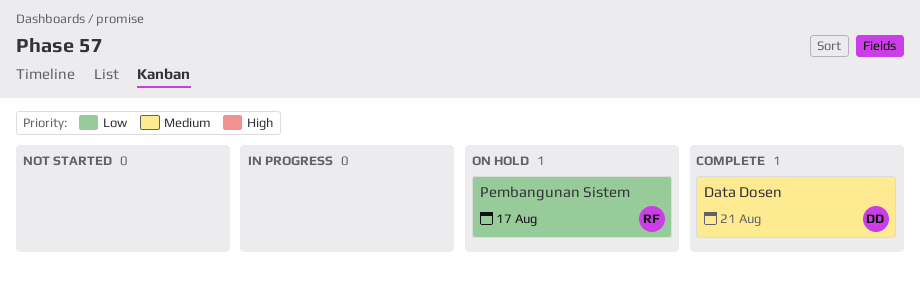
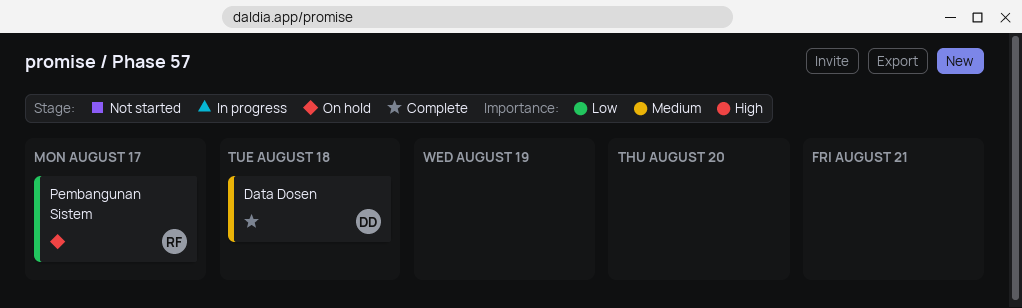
Data Dosen, due: Aug 21 -> Aug 18

